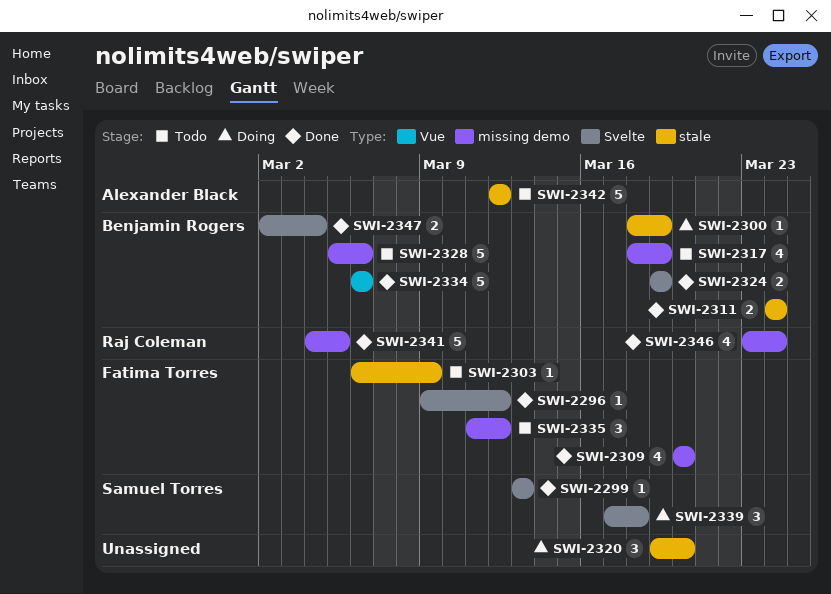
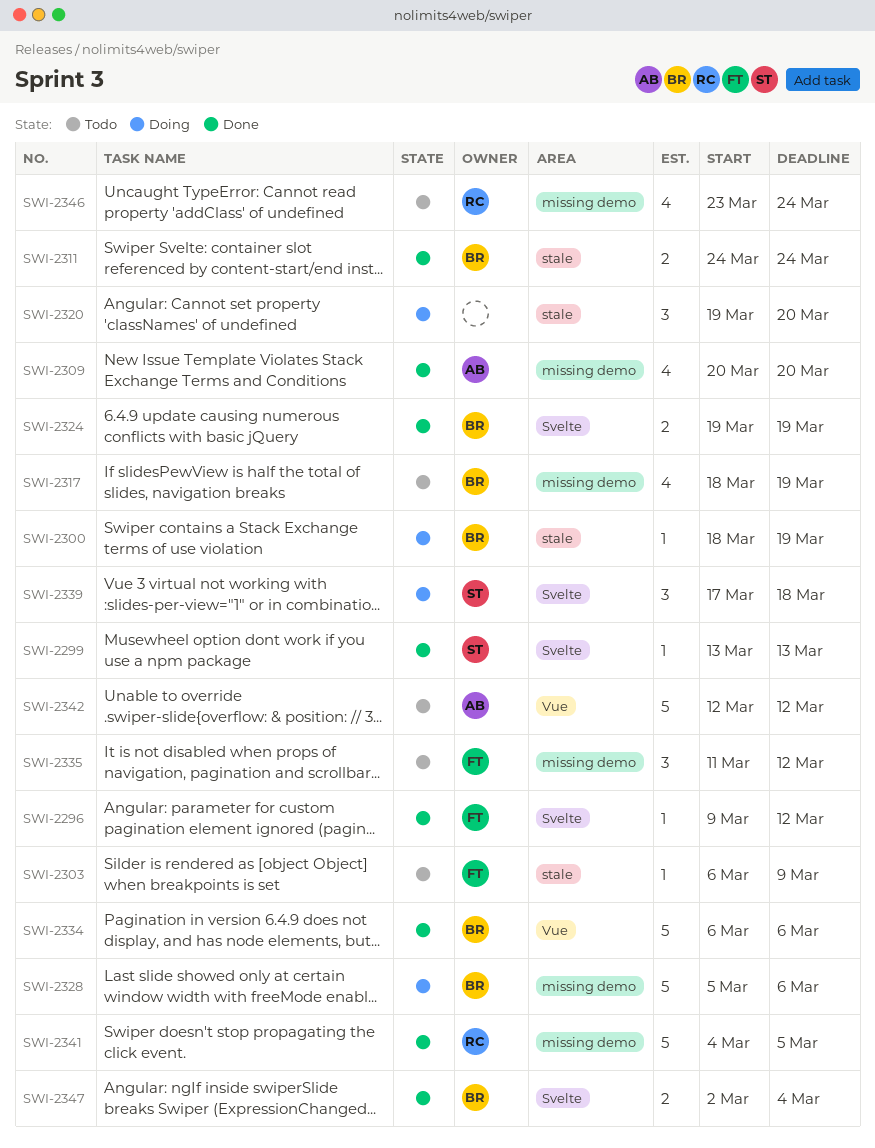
SWI-2309, owner: Fatima Torres -> Alexander Black
SWI-2328, status: Todo -> Doing
SWI-2342, label: stale -> Vue
SWI-2346, status: Done -> Todo

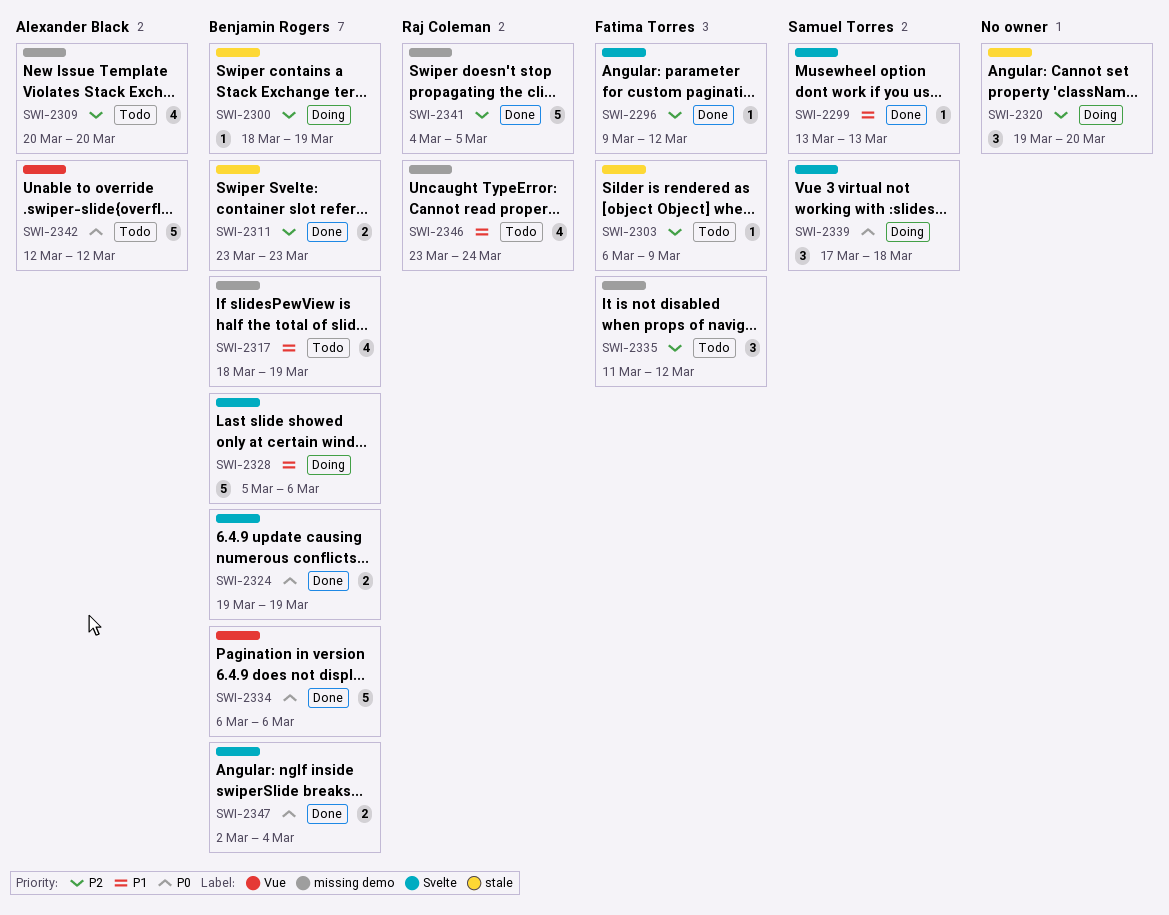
SWI-2309, status: Done -> Todo
SWI-2311, start: Mar 24 -> Mar 23
SWI-2311, due: Mar 24 -> Mar 23
SWI-2328, label: missing demo -> Svelte

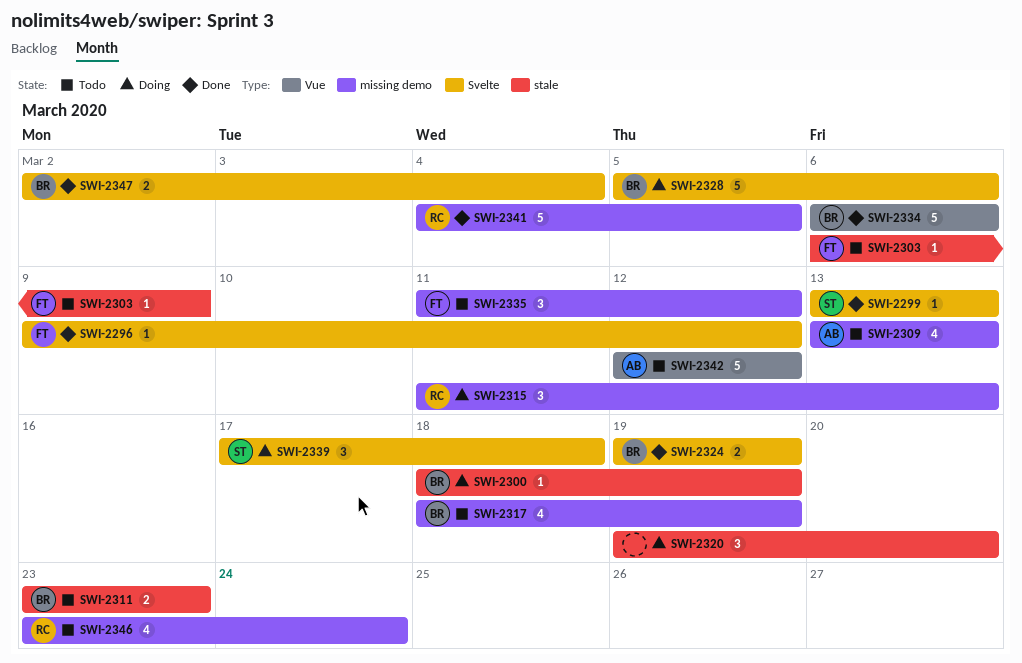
SWI-2309, start: Mar 20 -> Mar 13
SWI-2309, due: Mar 20 -> Mar 13
SWI-2311, status: Done -> Todo
SWI-2315: none -> present

